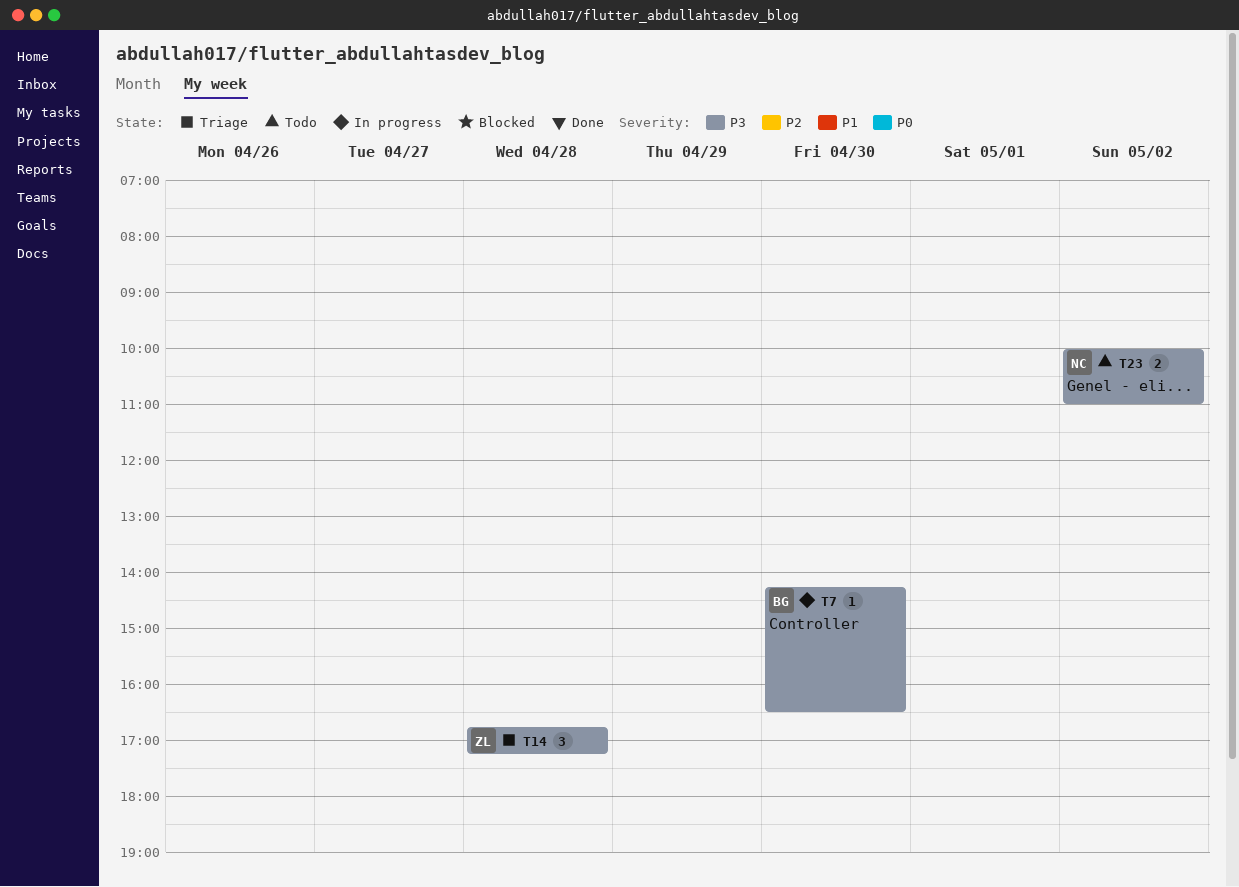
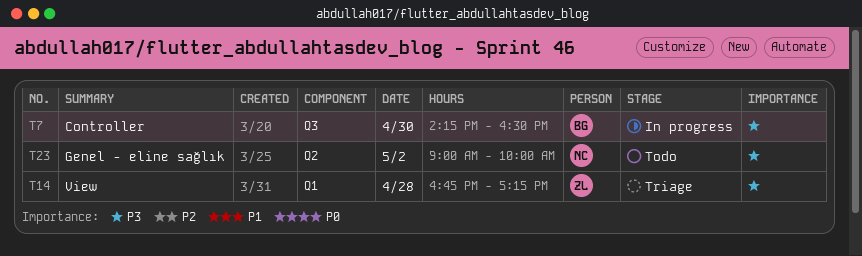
T23, begins: 10:00 -> 09:00
T23, ends: 11:00 -> 10:00

